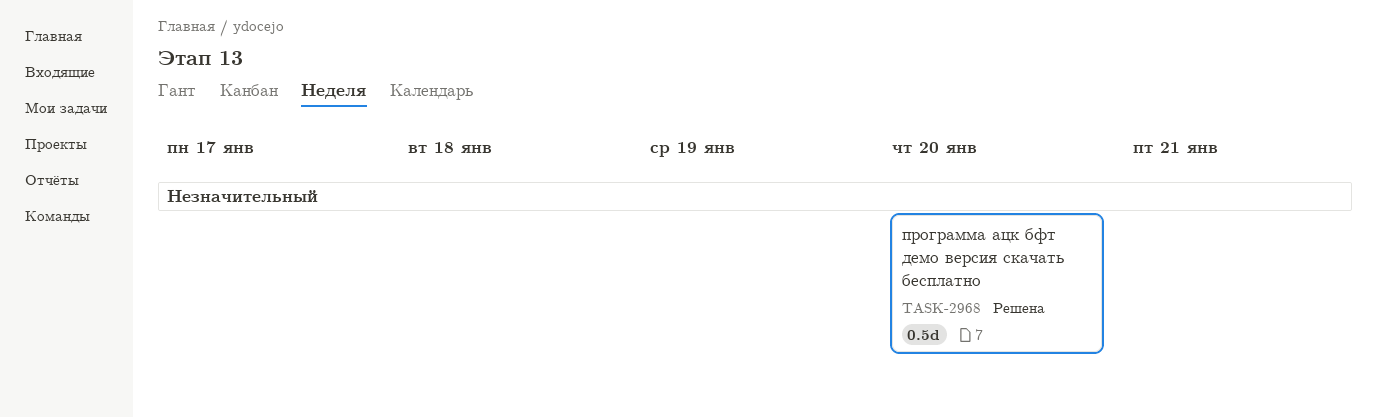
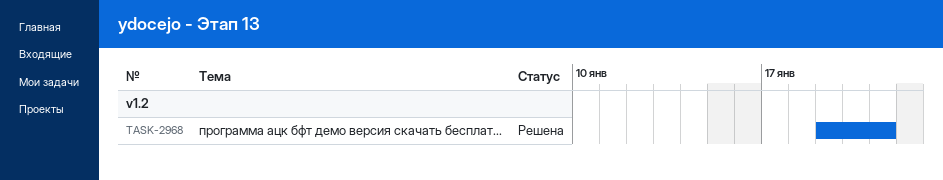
TASK-2968, due: Jan 20 -> Jan 21

